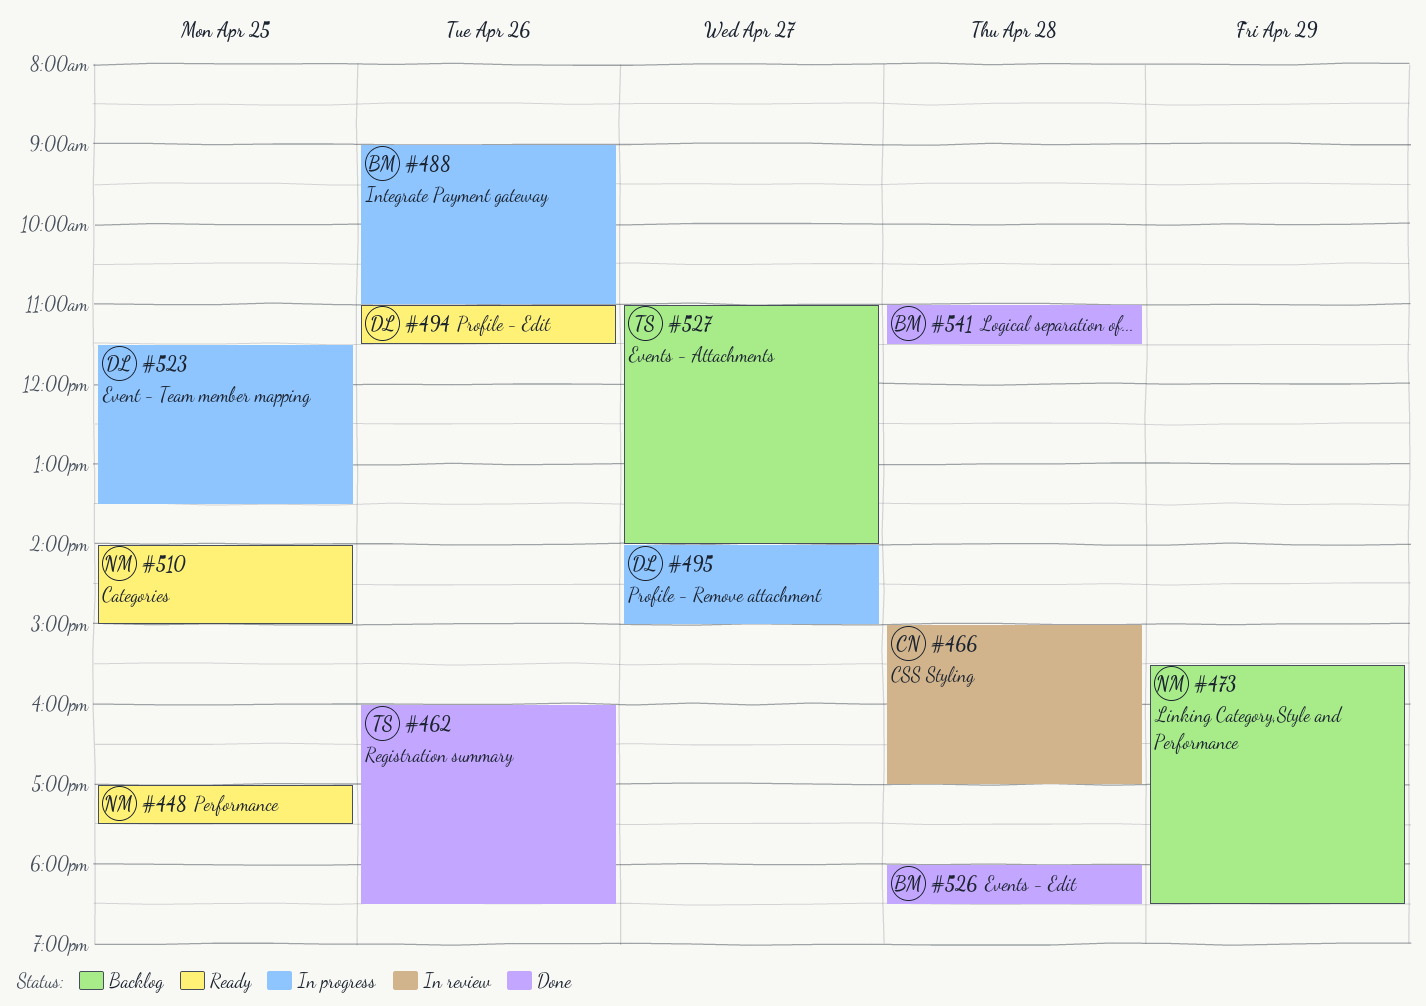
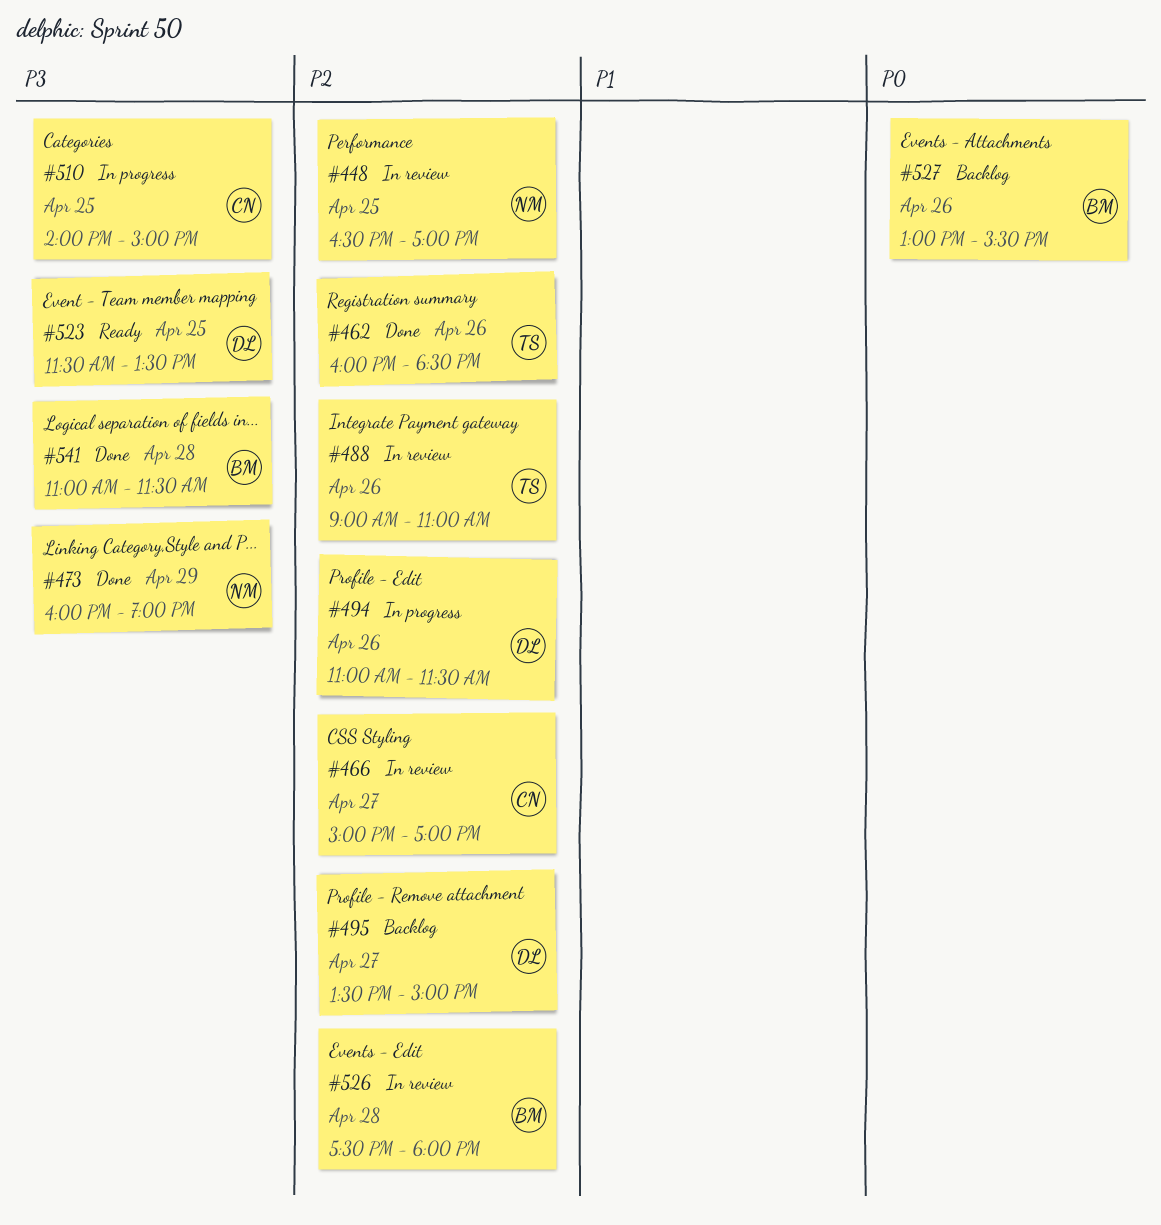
#448, status: Ready -> In review
#448, begins: 17:00 -> 16:30
#448, ends: 17:30 -> 17:00
#466, day: Apr 28 -> Apr 27
#473, status: Backlog -> Done
#473, begins: 15:30 -> 16:00
#473, ends: 18:30 -> 19:00
#488, status: In progress -> In review
#488, owner: BM -> TS
#494, status: Ready -> In progress
#495, status: In progress -> Backlog
#495, begins: 14:00 -> 13:30
#510, status: Ready -> In progress
#510, owner: NM -> CN
#523, status: In progress -> Ready
#526, status: Done -> In review
#526, begins: 18:00 -> 17:30
#526, ends: 18:30 -> 18:00
#527, owner: TS -> BM
#527, day: Apr 27 -> Apr 26
#527, begins: 11:00 -> 13:00
#527, ends: 14:00 -> 15:30

